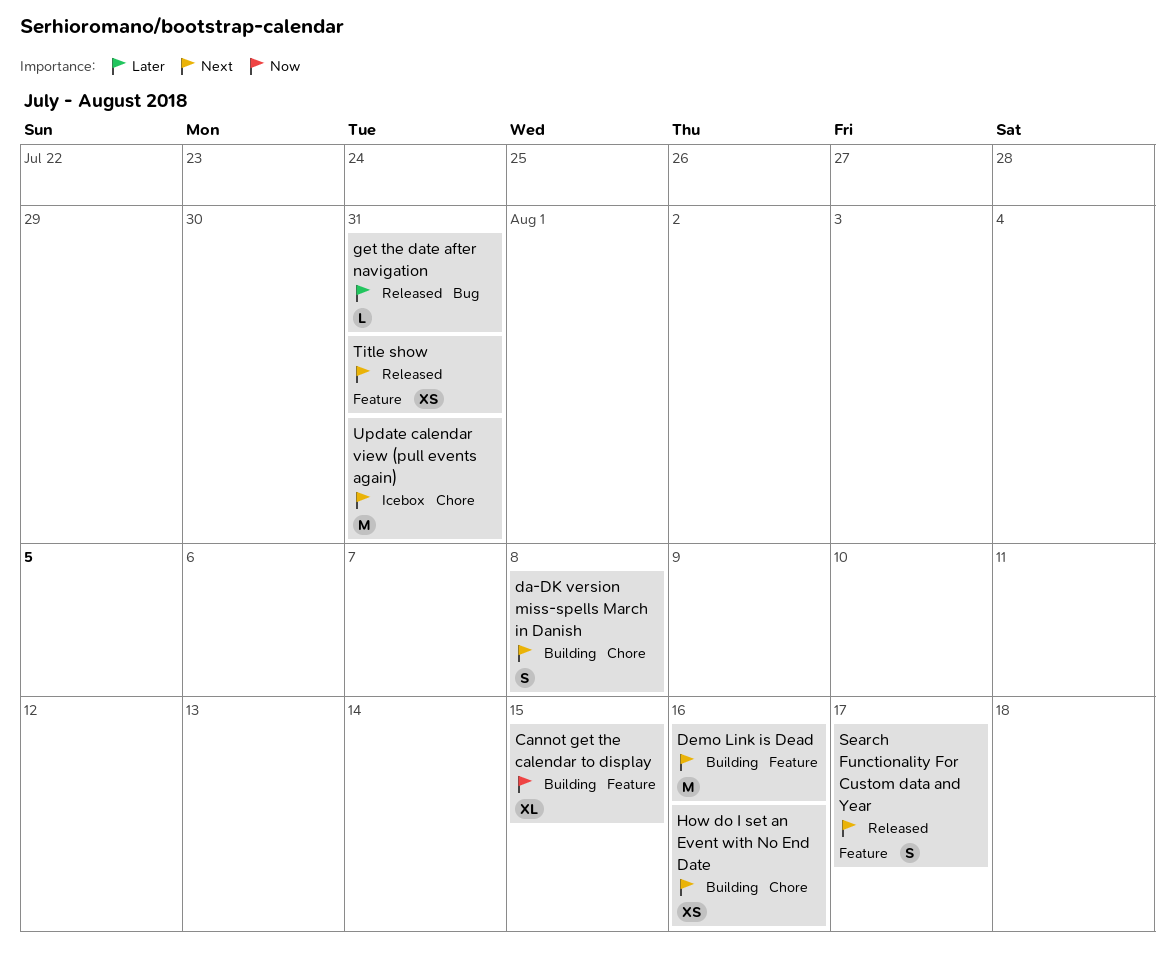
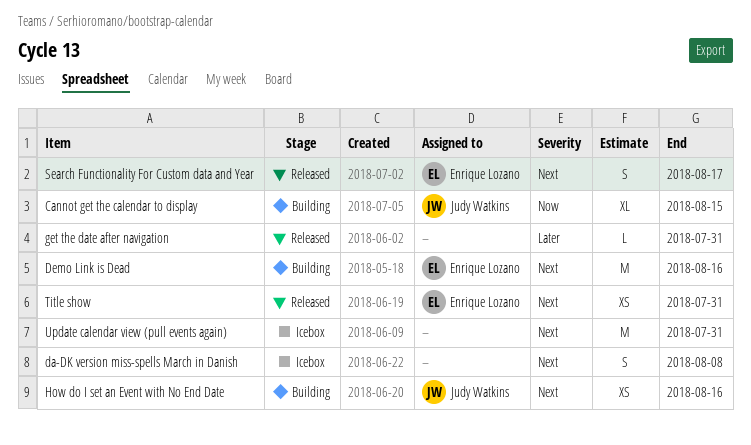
da-DK version miss-spells March in Danish, status: Building -> Icebox

